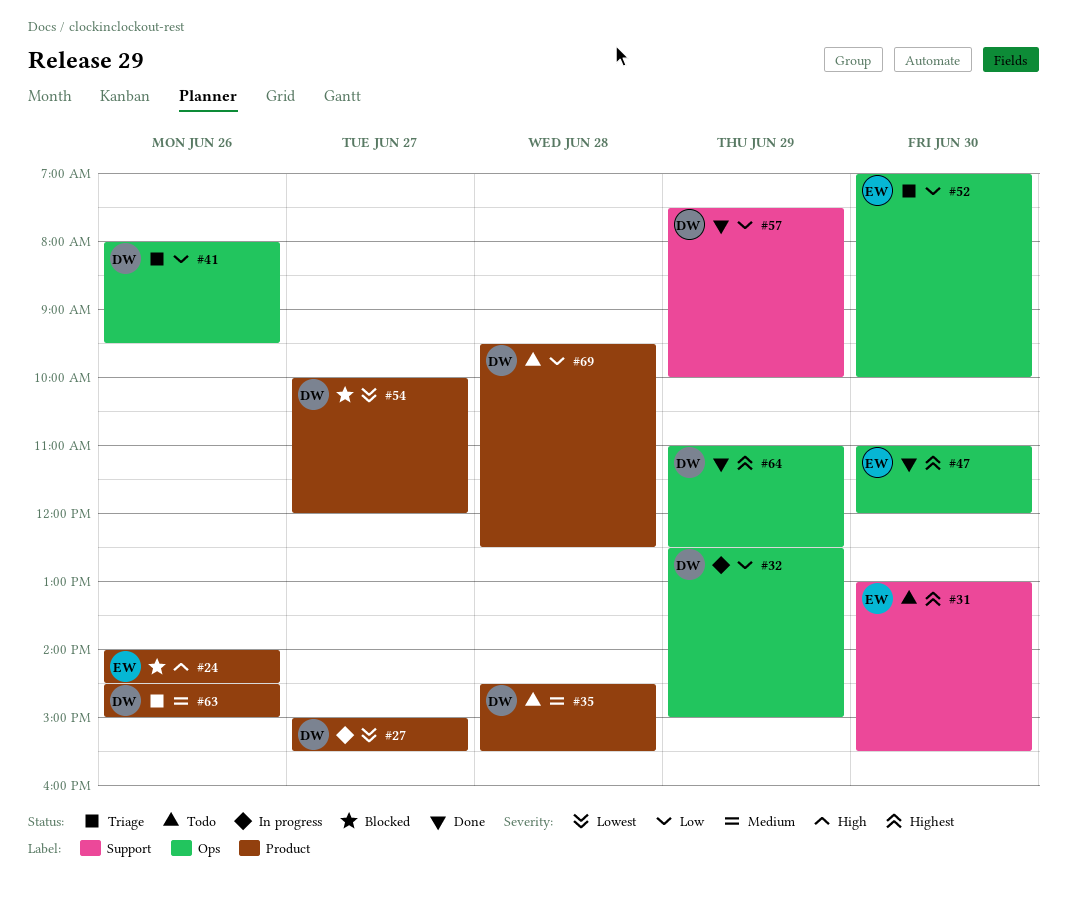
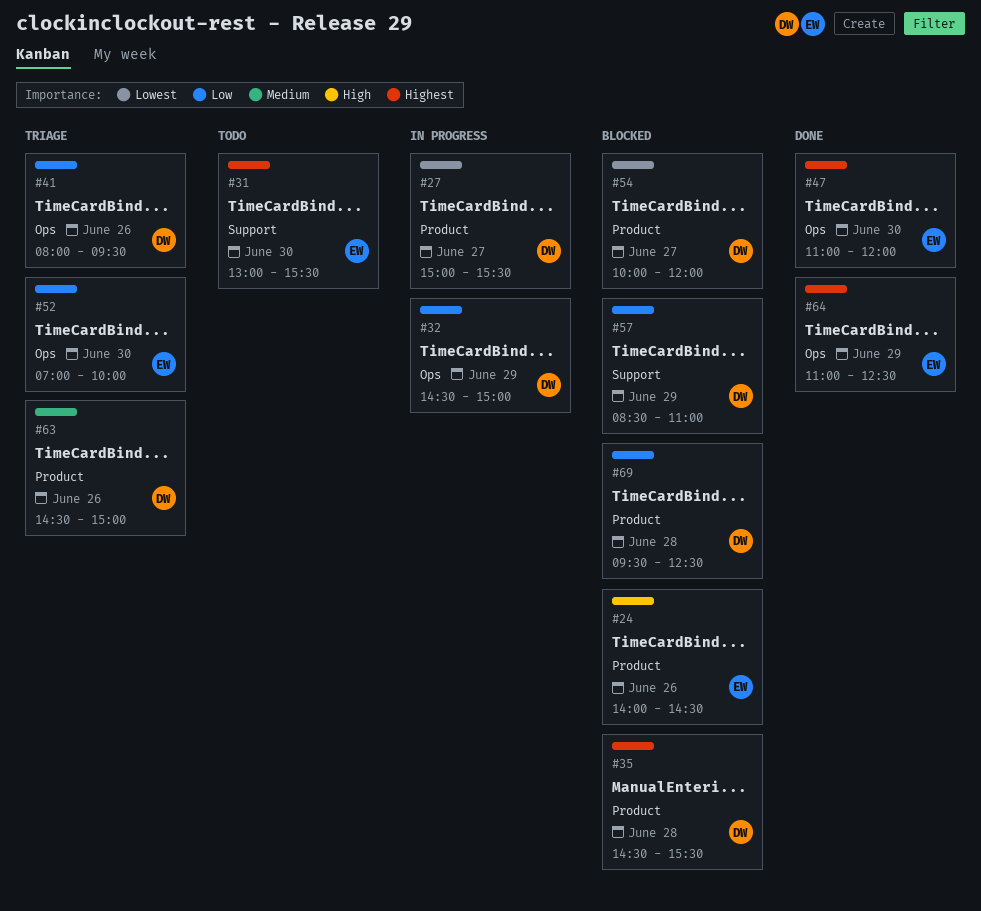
#32, begins: 12:30 -> 14:30
#35, status: Todo -> Blocked
#35, priority: Medium -> Highest
#57, status: Done -> Blocked
#57, begins: 07:30 -> 08:30
#57, ends: 10:00 -> 11:00
#64, owner: DW -> EW
#69, status: Todo -> Blocked

